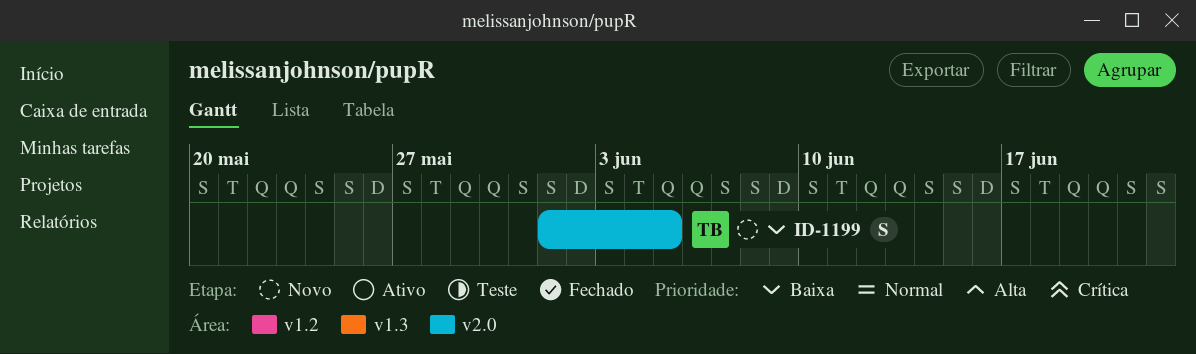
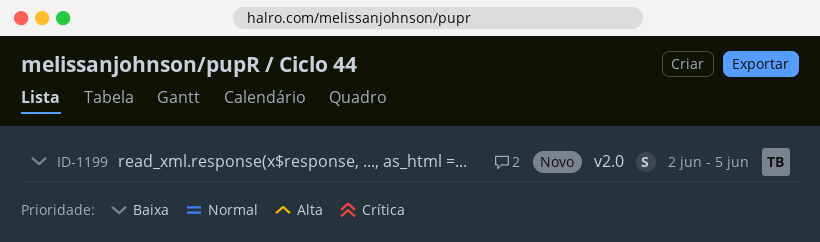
ID-1199, start: Jun 1 -> Jun 2

